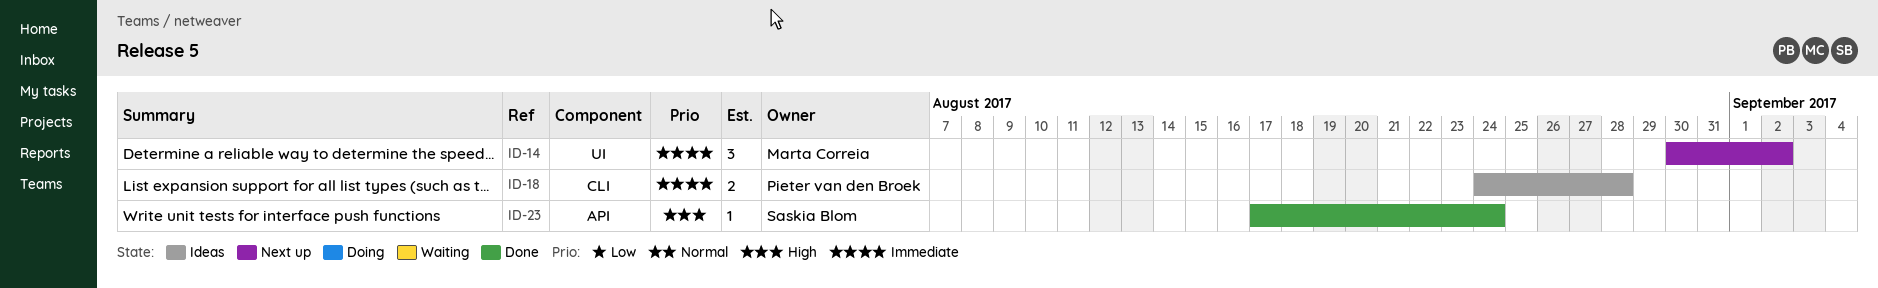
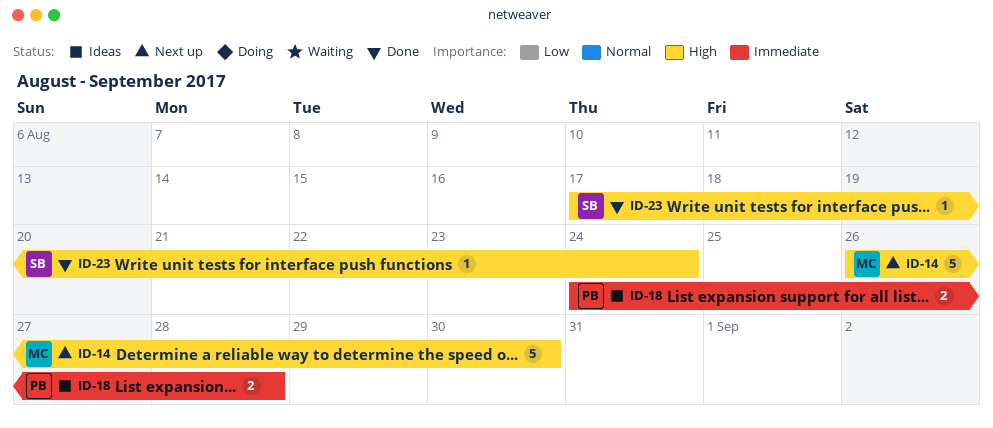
ID-14, priority: Immediate -> High
ID-14, estimate: 3 -> 5
ID-14, start: Aug 30 -> Aug 26
ID-14, due: Sep 2 -> Aug 30

